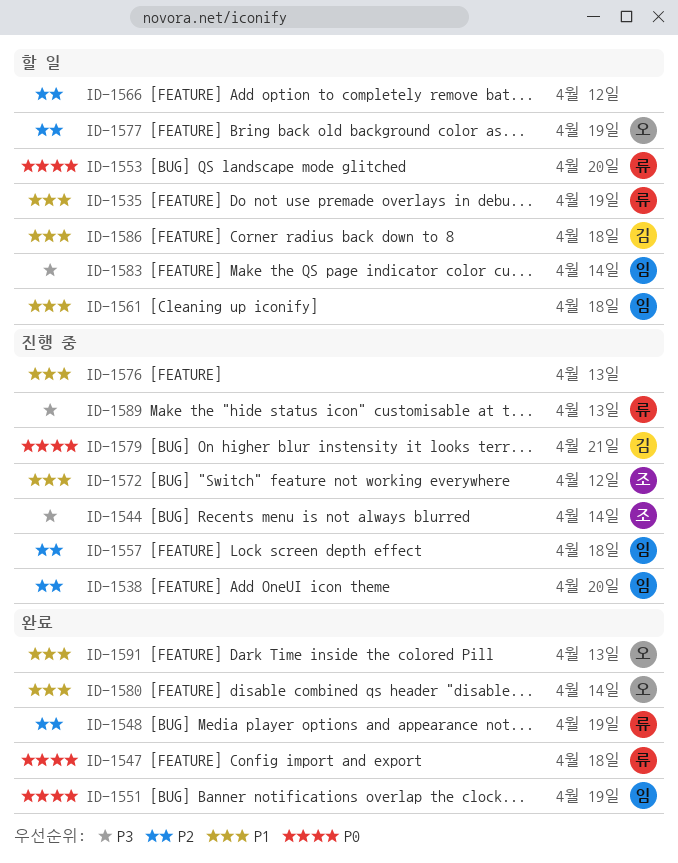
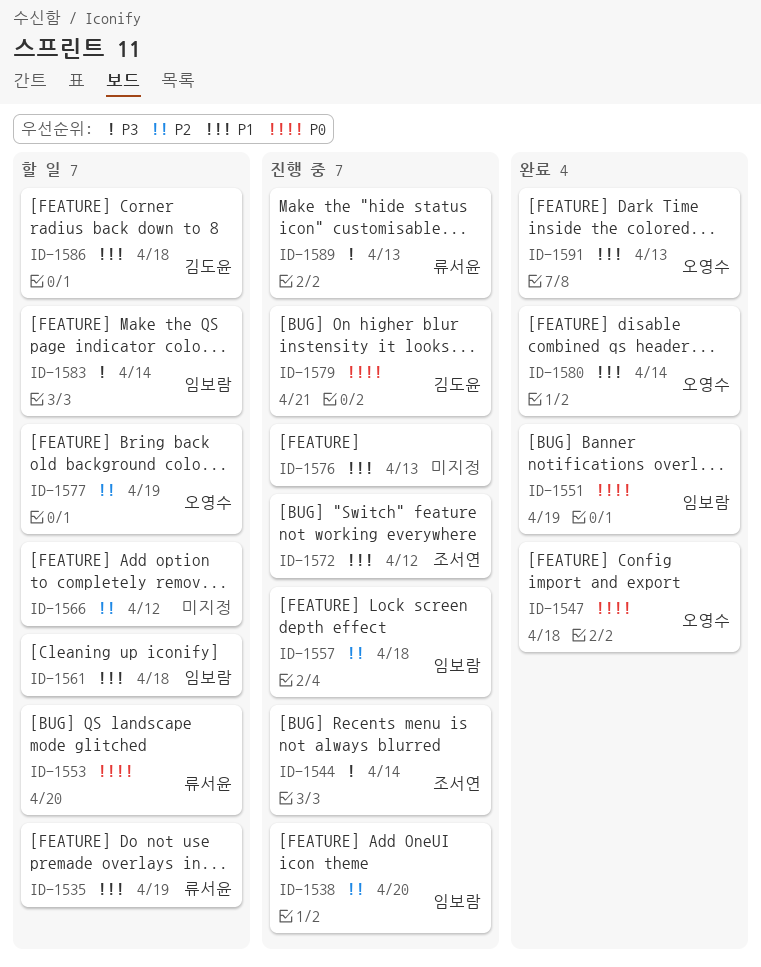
ID-1547, owner: 류서윤 -> 오영수
ID-1548: present -> none

